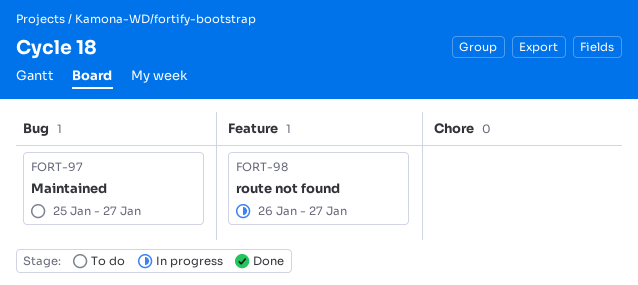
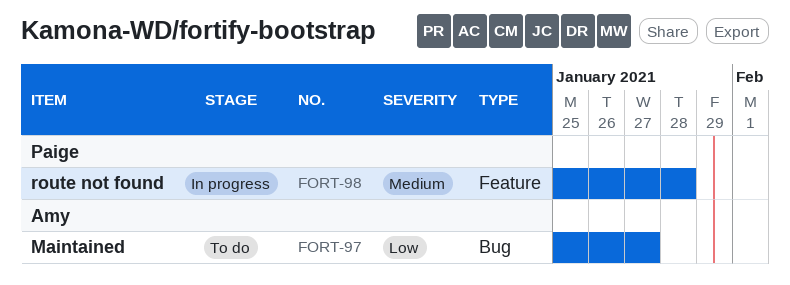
FORT-98, start: Jan 26 -> Jan 25
FORT-98, due: Jan 27 -> Jan 28

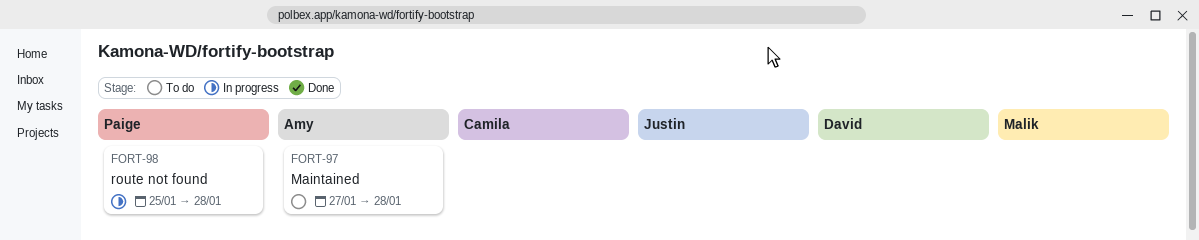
FORT-97, start: Jan 25 -> Jan 27
FORT-97, due: Jan 27 -> Jan 28

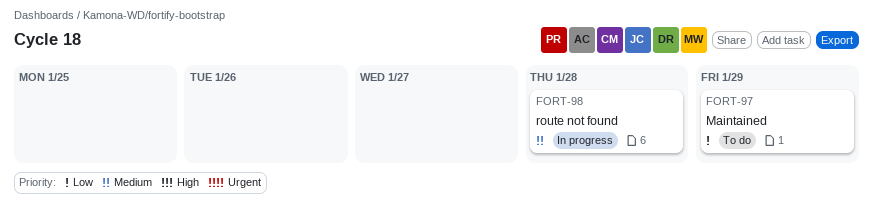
FORT-97, due: Jan 28 -> Jan 29

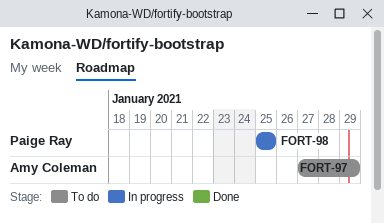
FORT-98, due: Jan 28 -> Jan 25

